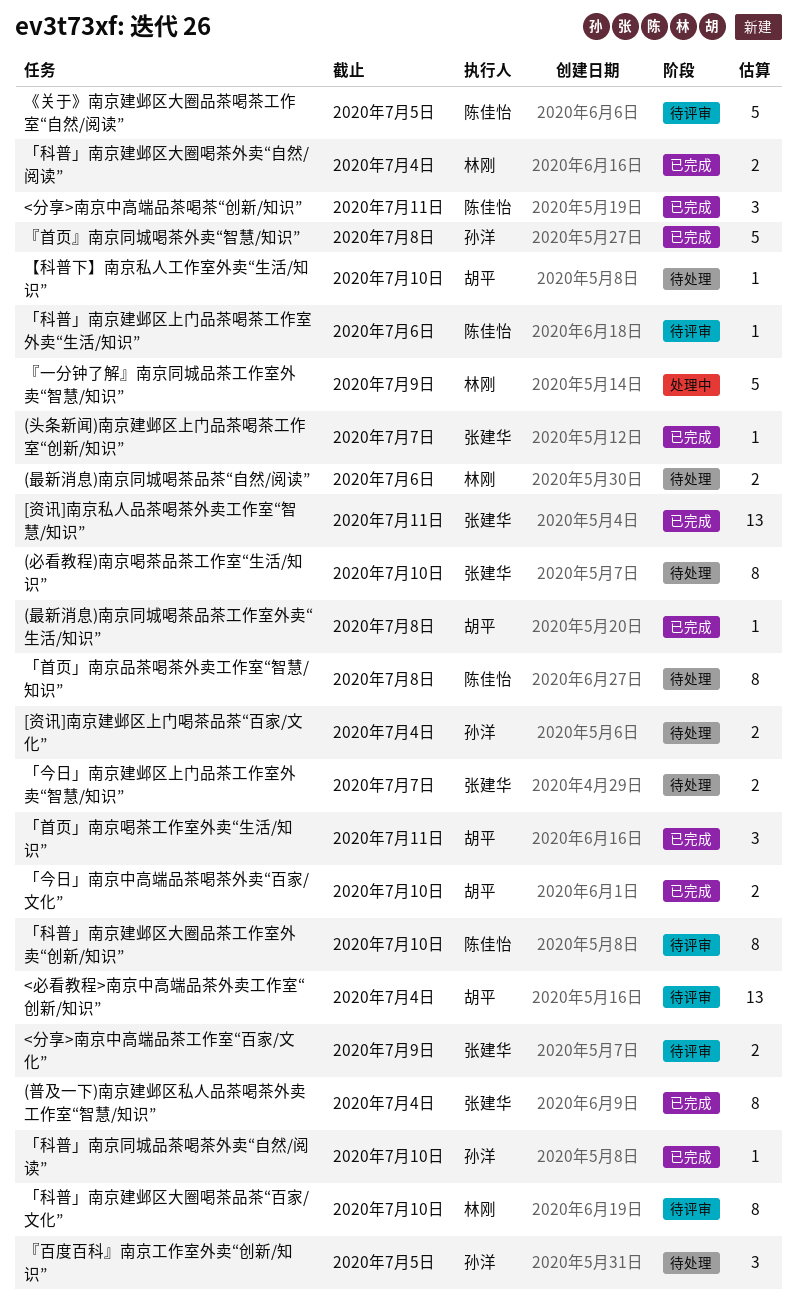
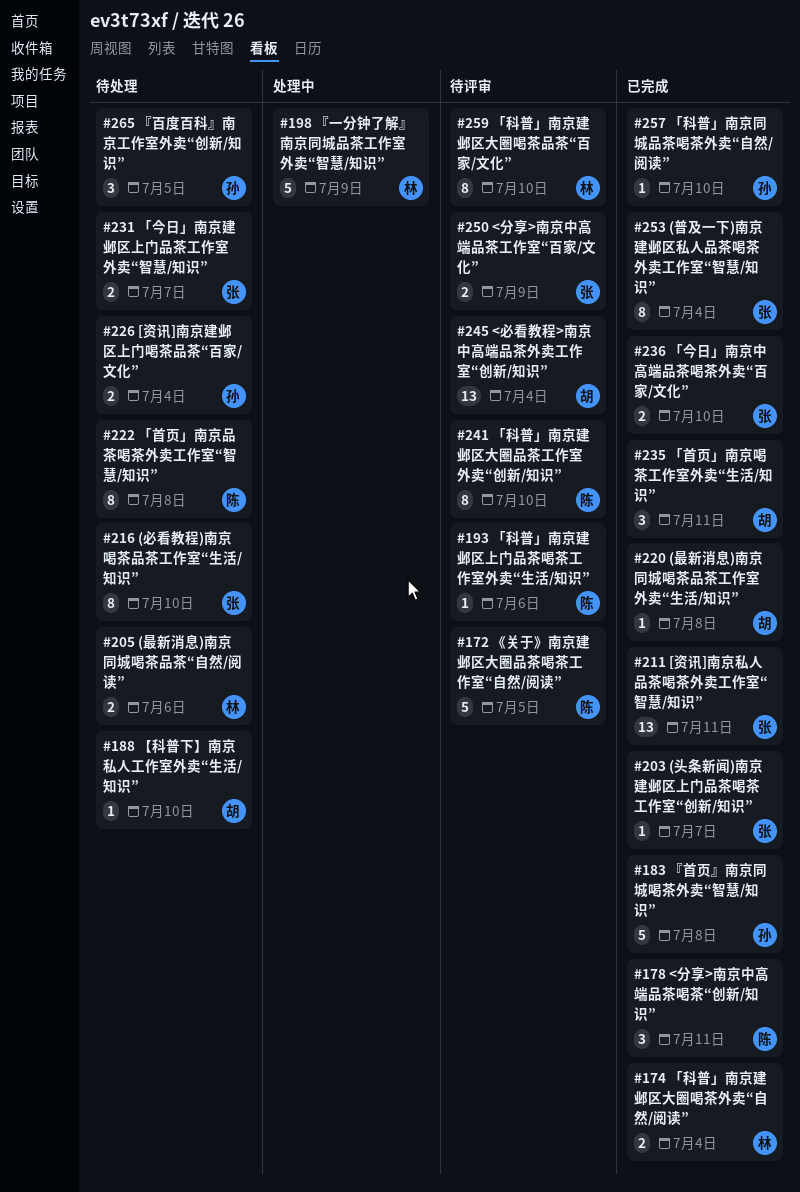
「今日」南京中高端品茶喝茶外卖“百家/文化”, owner: 胡平 -> 张建华

